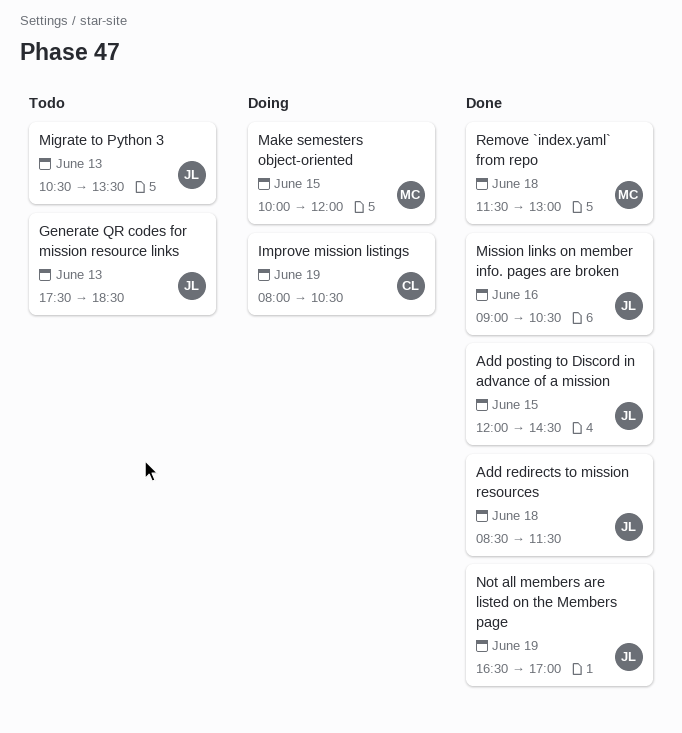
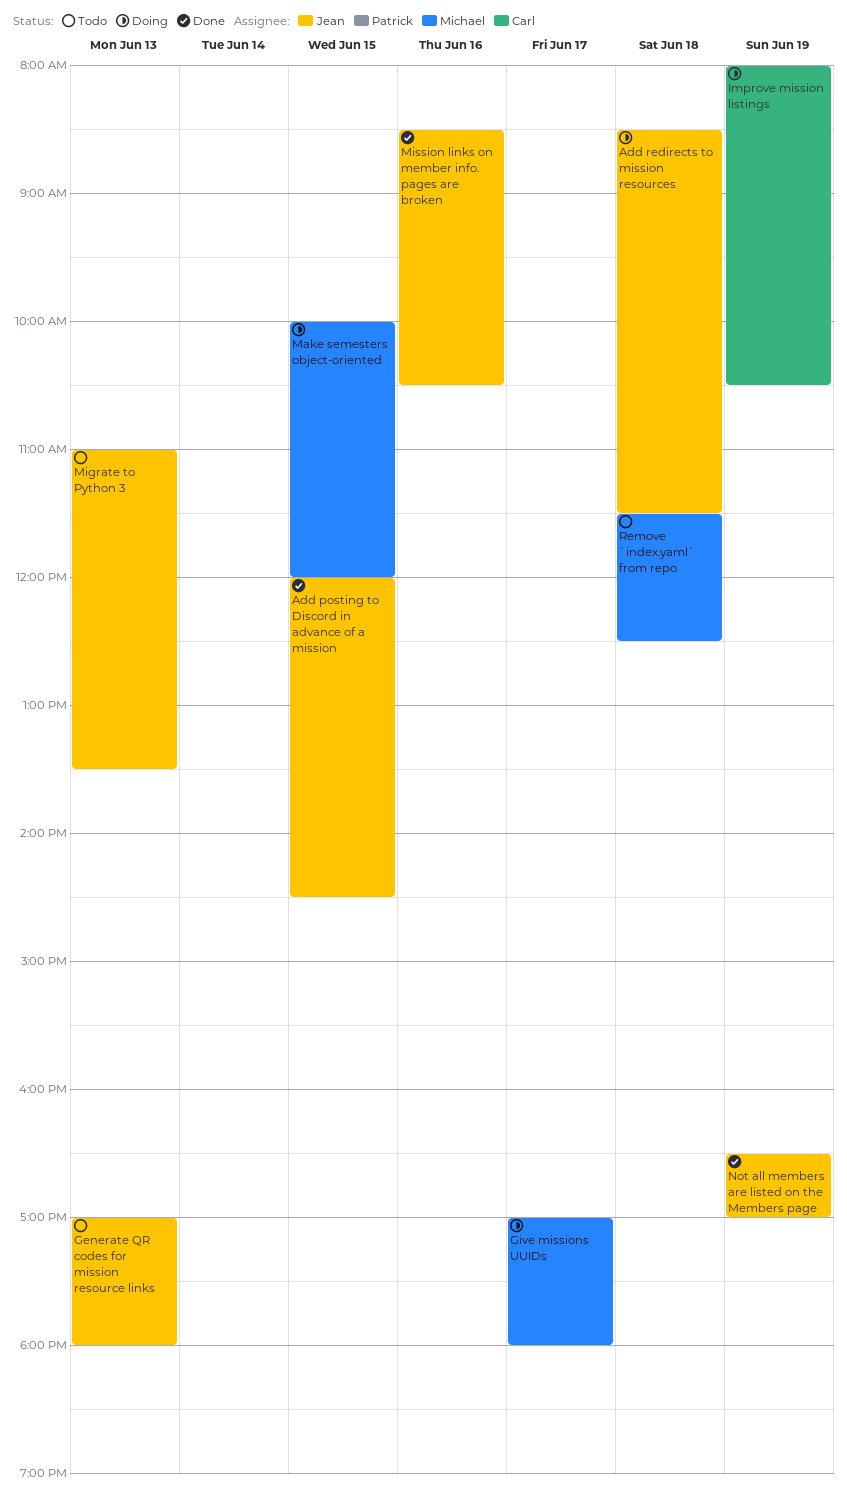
Add redirects to mission resources, status: Done -> Doing
Generate QR codes for mission resource links, begins: 17:30 -> 17:00
Generate QR codes for mission resource links, ends: 18:30 -> 18:00
Give missions UUIDs: none -> present
Migrate to Python 3, begins: 10:30 -> 11:00
Mission links on member info. pages are broken, begins: 09:00 -> 08:30
Remove `index.yaml` from repo, status: Done -> Todo
Remove `index.yaml` from repo, ends: 13:00 -> 12:30

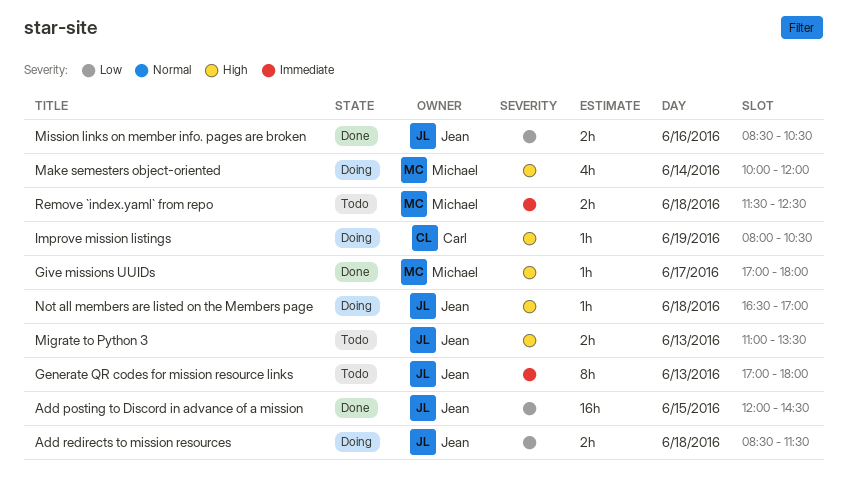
Give missions UUIDs, status: Doing -> Done
Make semesters object-oriented, day: Jun 15 -> Jun 14
Not all members are listed on the Members page, status: Done -> Doing
Not all members are listed on the Members page, day: Jun 19 -> Jun 18

